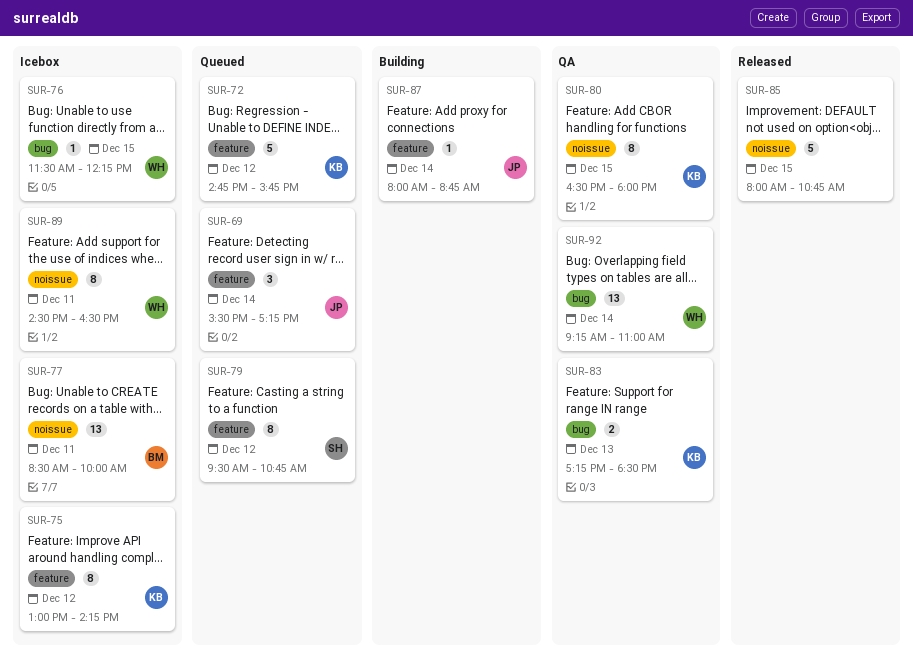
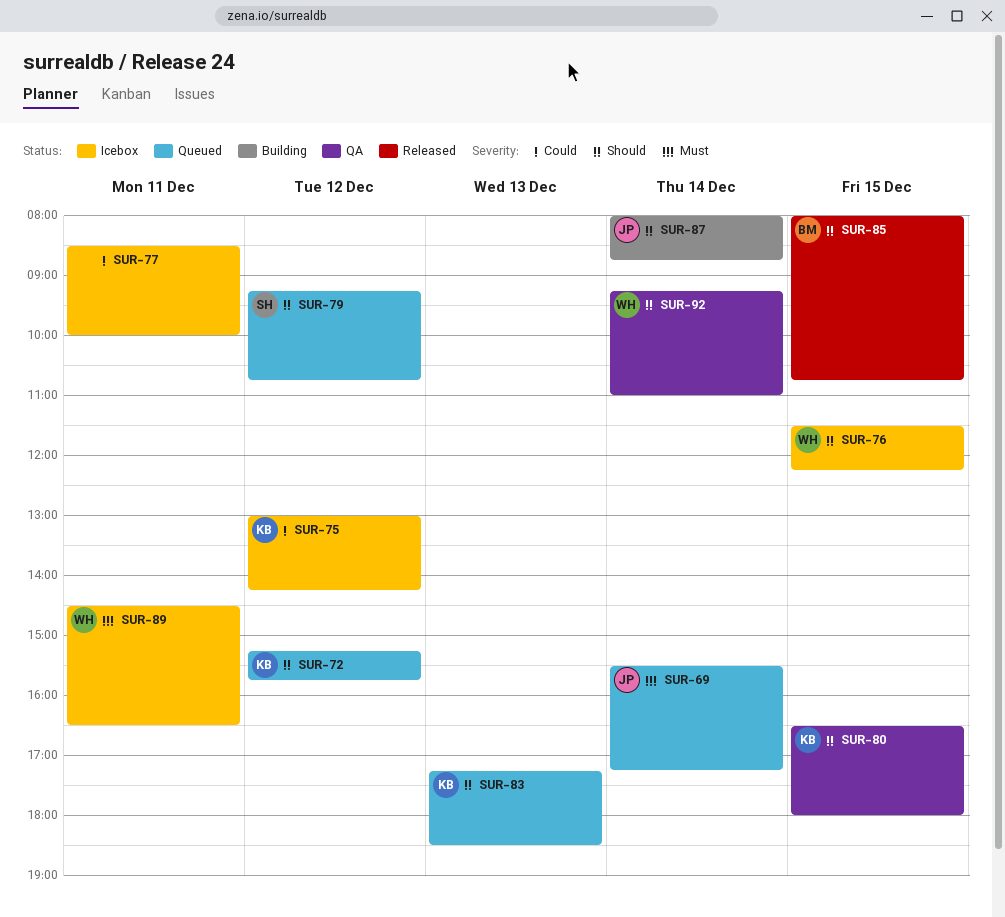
SUR-72, begins: 14:45 -> 15:15
SUR-77, owner: BM -> none
SUR-79, begins: 09:30 -> 09:15
SUR-83, status: QA -> Queued
SUR-85, owner: none -> BM

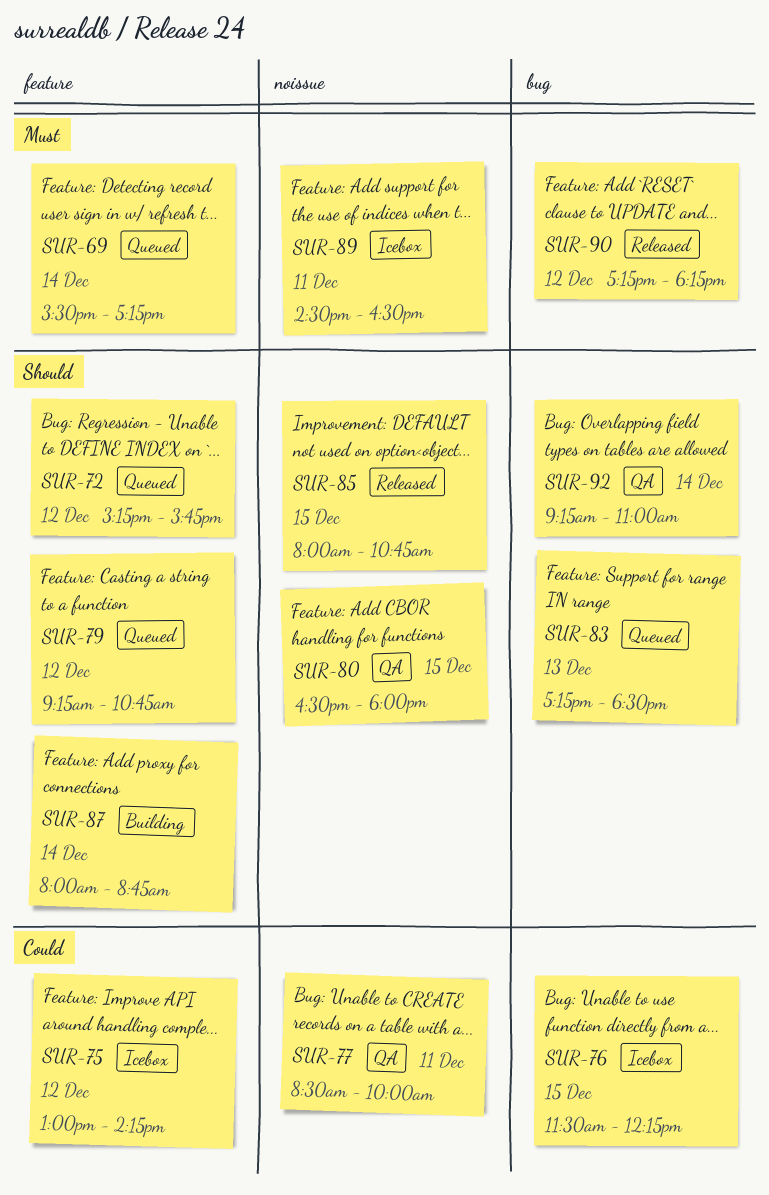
SUR-76, priority: Should -> Could
SUR-77, status: Icebox -> QA
SUR-90: none -> present

